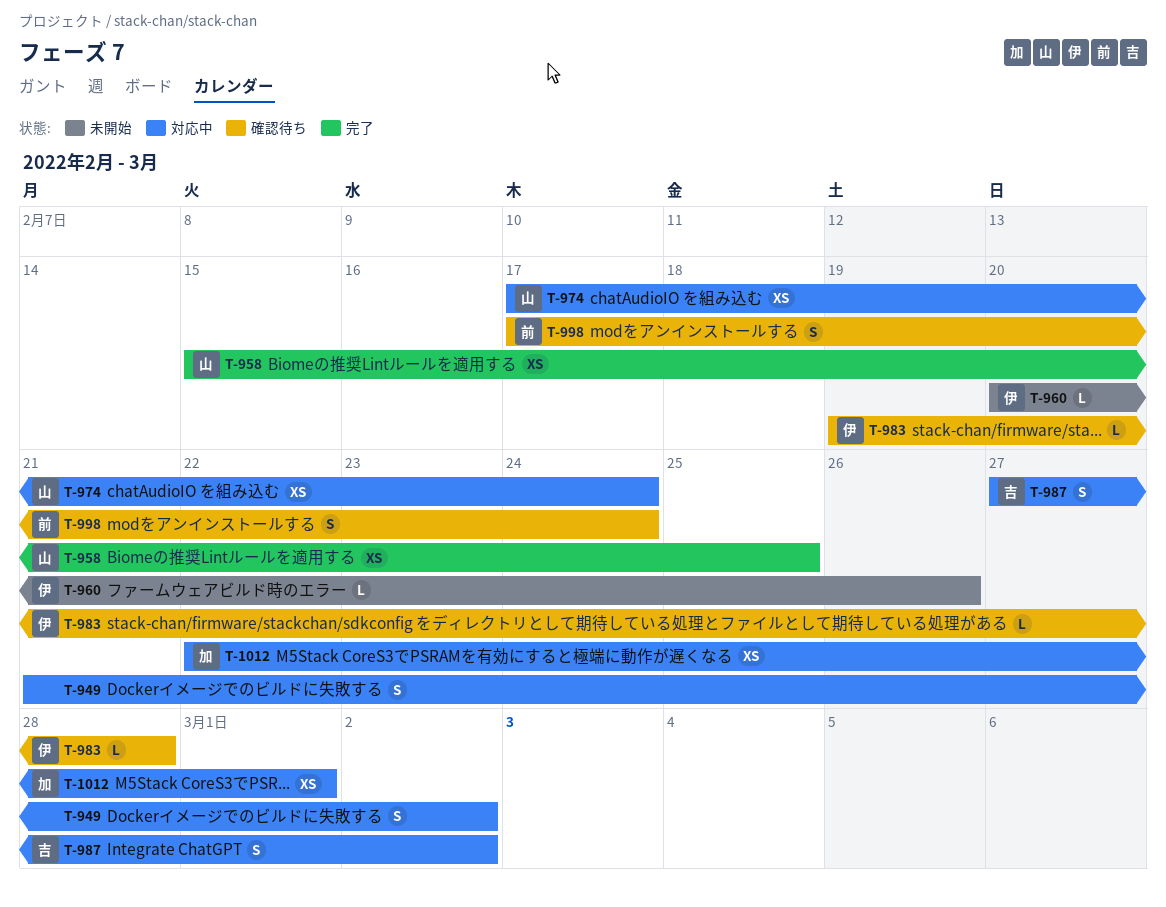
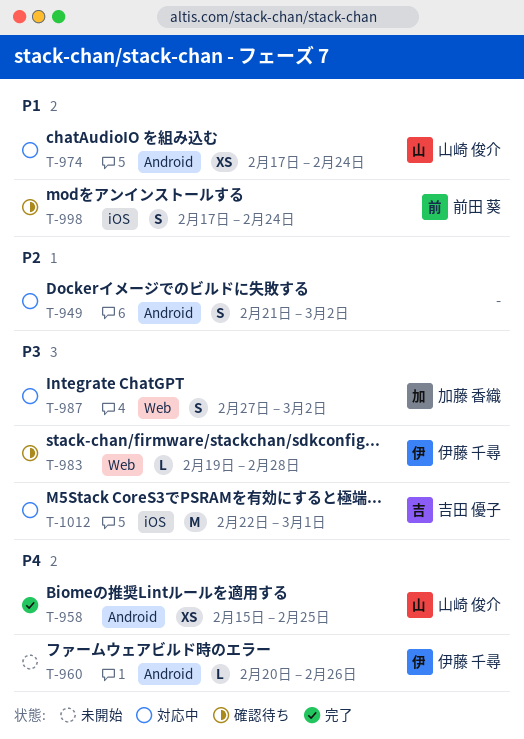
T-987, owner: 吉田 優子 -> 加藤 香織
T-1012, owner: 加藤 香織 -> 吉田 優子
T-1012, estimate: XS -> M

